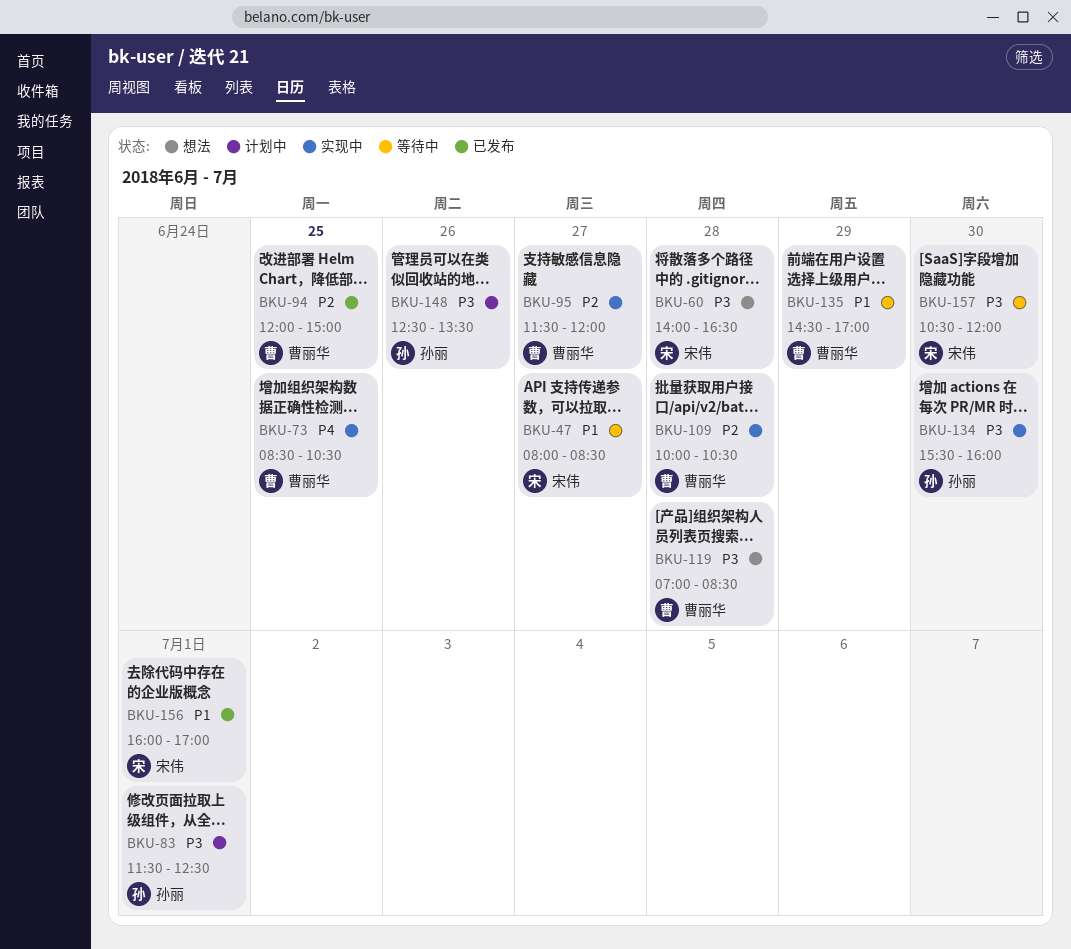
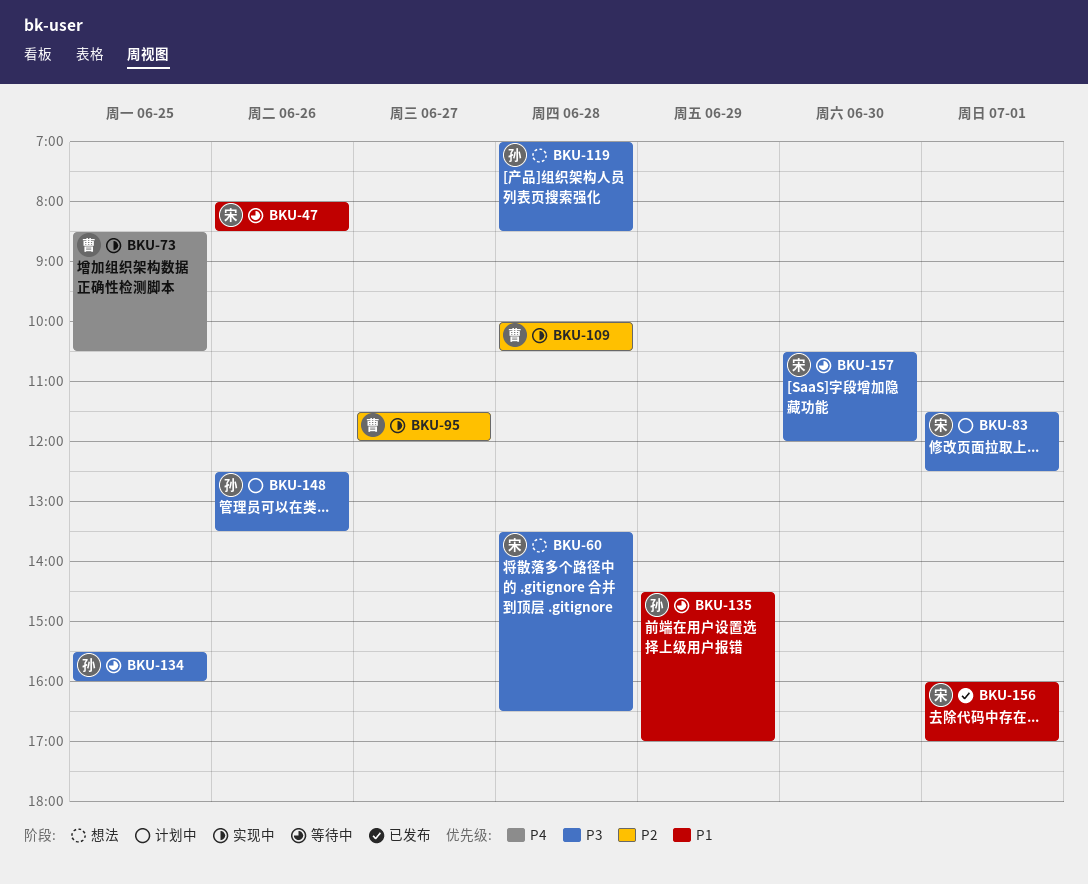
BKU-47, day: Jun 27 -> Jun 26
BKU-60, begins: 14:00 -> 13:30
BKU-83, owner: 孙丽 -> 宋伟
BKU-94: present -> none
BKU-119, owner: 曹丽华 -> 孙丽
BKU-134, status: 实现中 -> 等待中
BKU-134, day: Jun 30 -> Jun 25
BKU-135, owner: 曹丽华 -> 孙丽

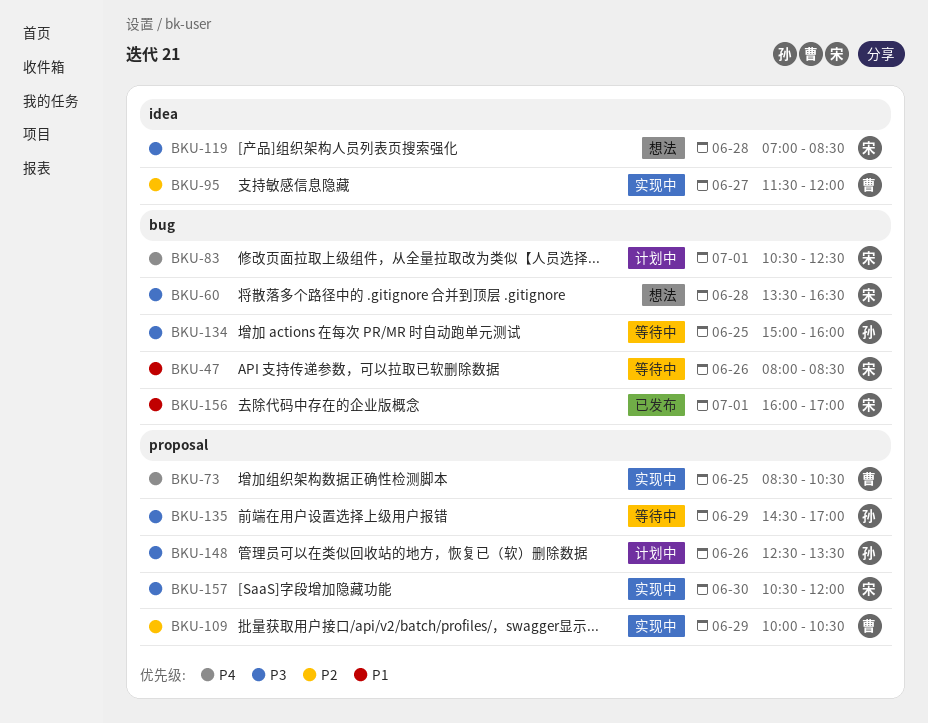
BKU-83, priority: P3 -> P4
BKU-83, begins: 11:30 -> 10:30
BKU-109, day: Jun 28 -> Jun 29
BKU-119, owner: 孙 -> 宋
BKU-134, begins: 15:30 -> 15:00
BKU-135, priority: P1 -> P3
BKU-157, status: 等待中 -> 实现中

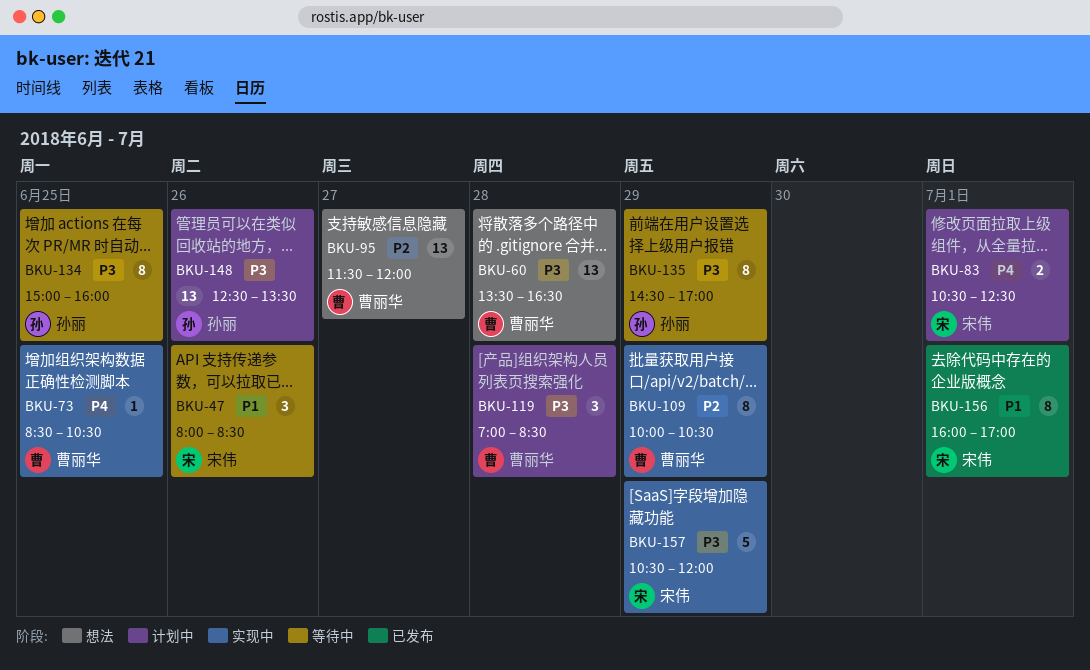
BKU-60, owner: 宋伟 -> 曹丽华
BKU-95, status: 实现中 -> 想法
BKU-119, status: 想法 -> 计划中
BKU-119, owner: 宋伟 -> 曹丽华
BKU-157, day: Jun 30 -> Jun 29

